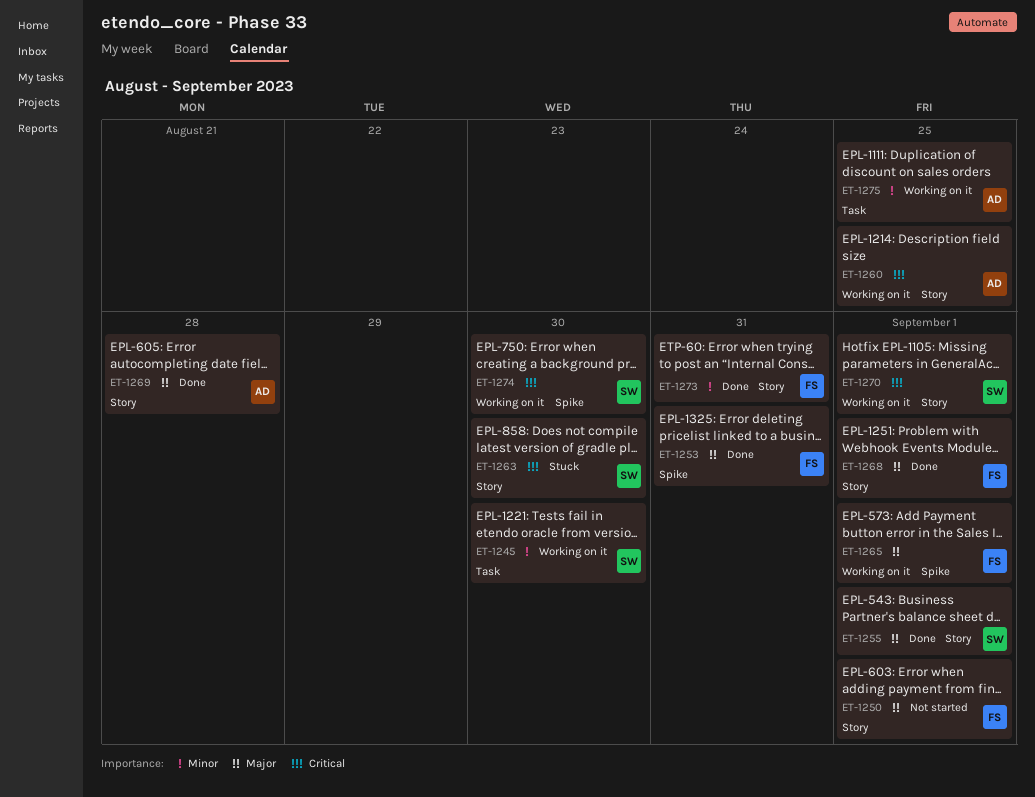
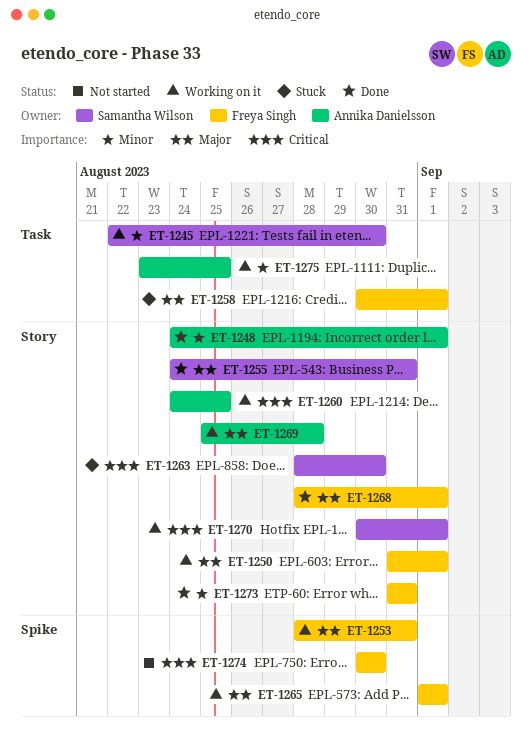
ET-1248: none -> present
ET-1250, status: Not started -> Working on it
ET-1253, status: Done -> Working on it
ET-1255, due: Sep 1 -> Aug 31
ET-1258: none -> present
ET-1269, status: Done -> Working on it
ET-1274, status: Working on it -> Not started
ET-1274, owner: Samantha Wilson -> Freya Singh

